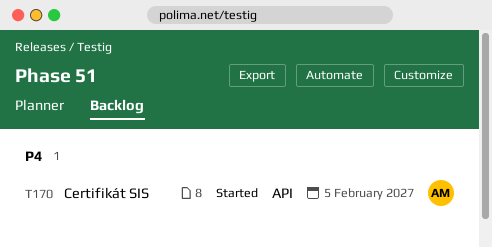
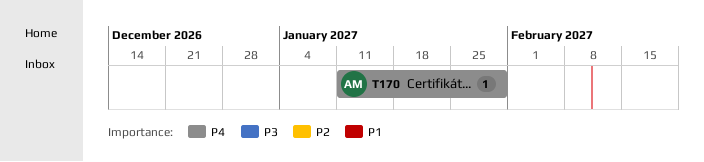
T170, due: Feb 5 -> Jan 29

